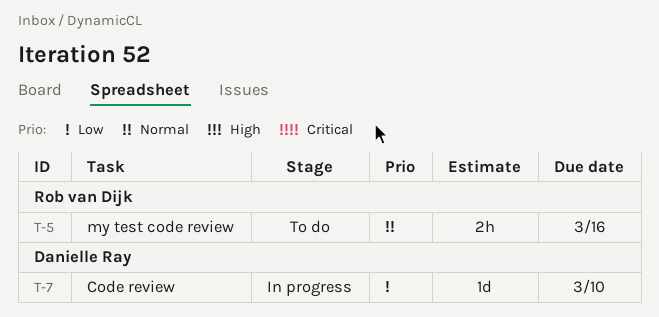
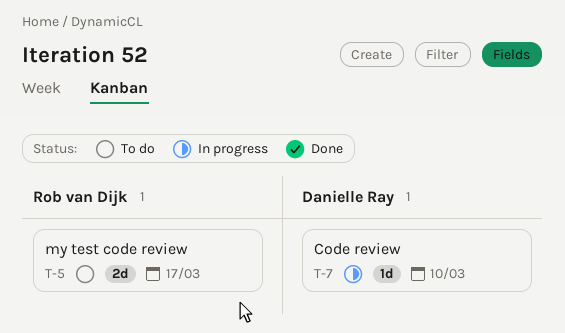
T-5, estimate: 2h -> 2d
T-5, due: Mar 16 -> Mar 17

